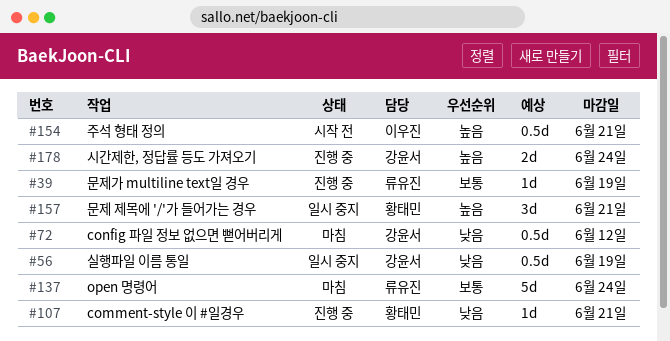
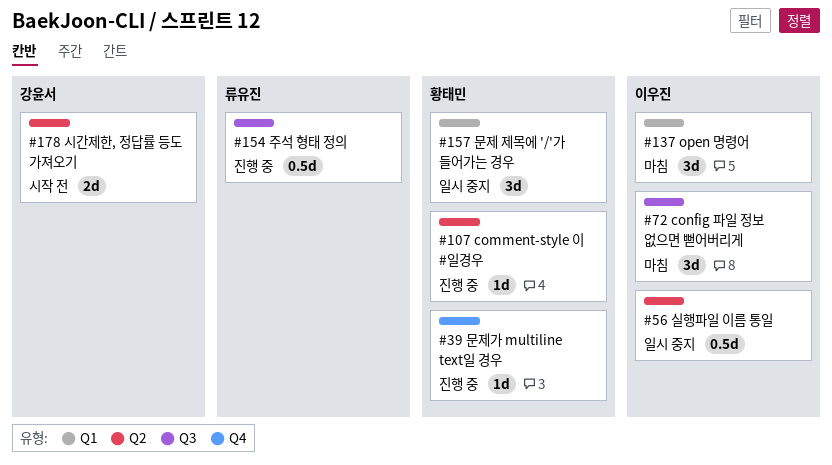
#39, owner: 류유진 -> 황태민
#56, owner: 강윤서 -> 이우진
#72, owner: 강윤서 -> 이우진
#72, estimate: 0.5d -> 3d
#137, owner: 류유진 -> 이우진
#137, estimate: 5d -> 3d
#154, status: 시작 전 -> 진행 중
#154, owner: 이우진 -> 류유진
#178, status: 진행 중 -> 시작 전

